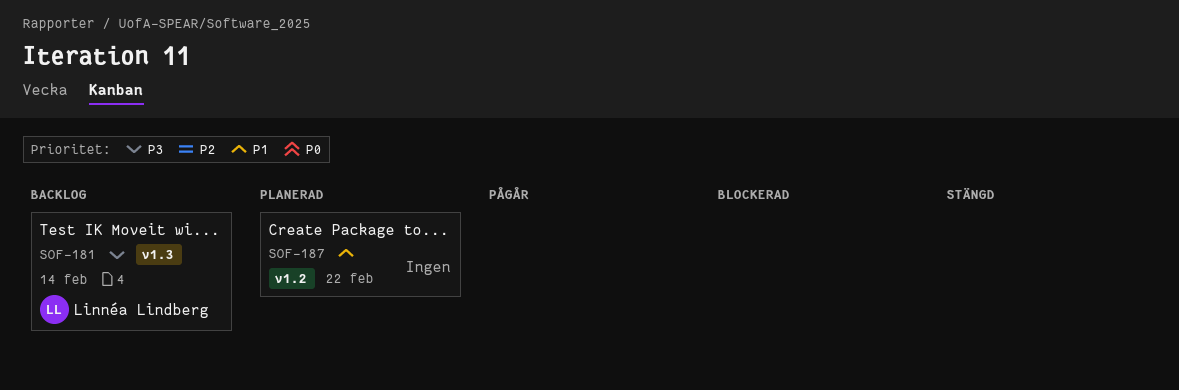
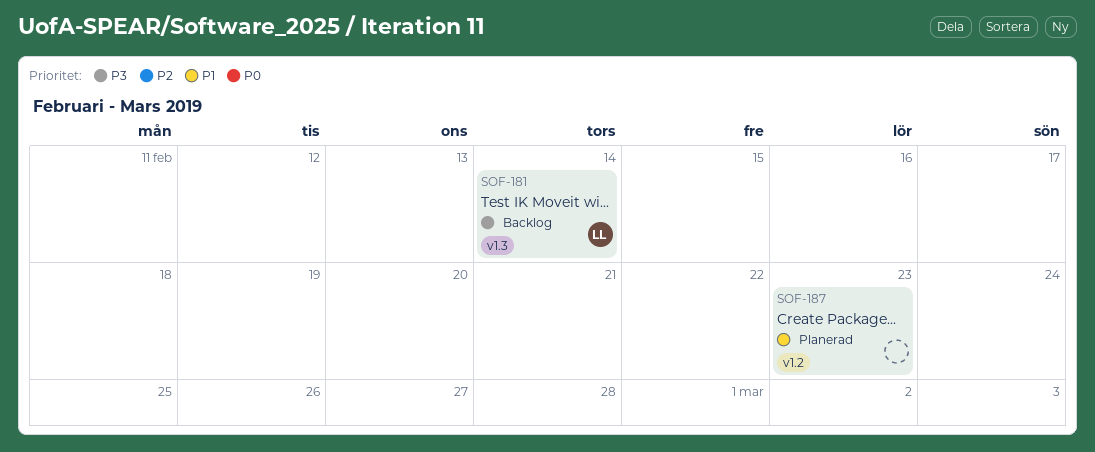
SOF-187, due: Feb 22 -> Feb 23

